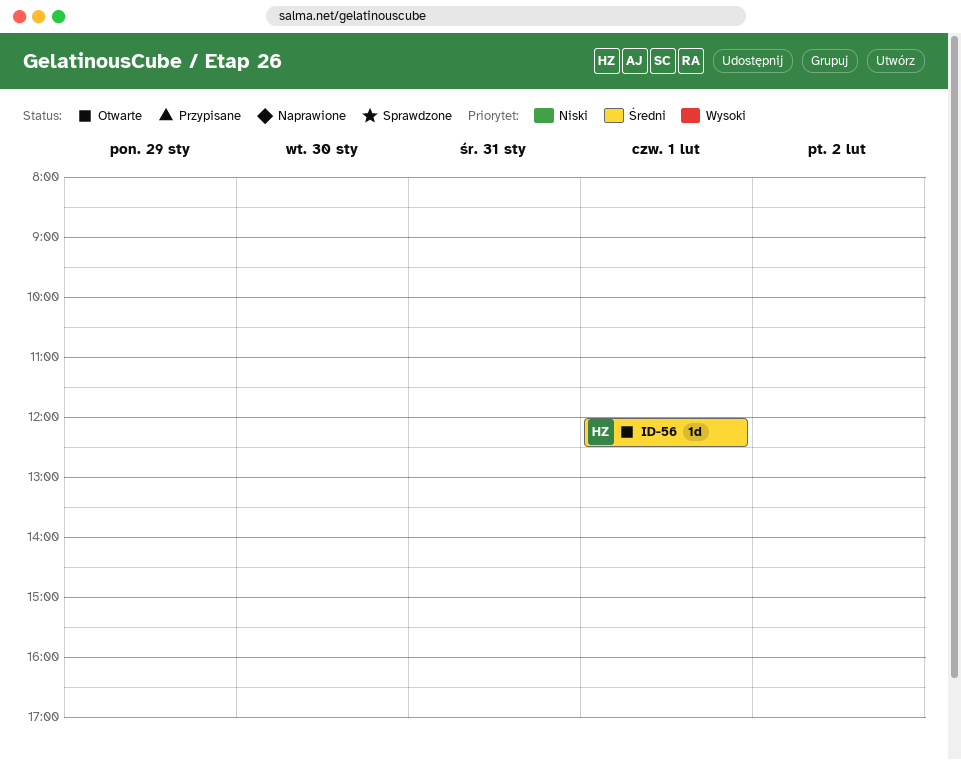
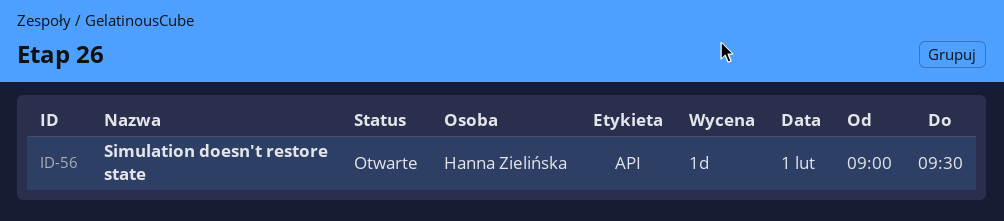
ID-56, begins: 12:00 -> 09:00
ID-56, ends: 12:30 -> 09:30

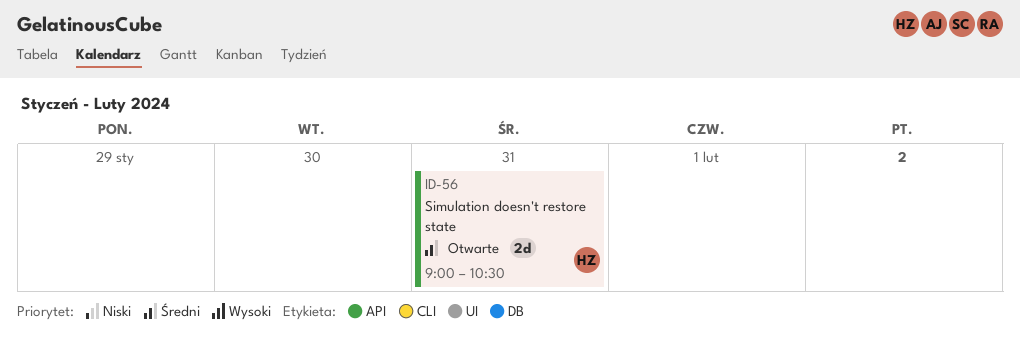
ID-56, estimate: 1d -> 2d
ID-56, day: Feb 1 -> Jan 31
ID-56, ends: 09:30 -> 10:30

